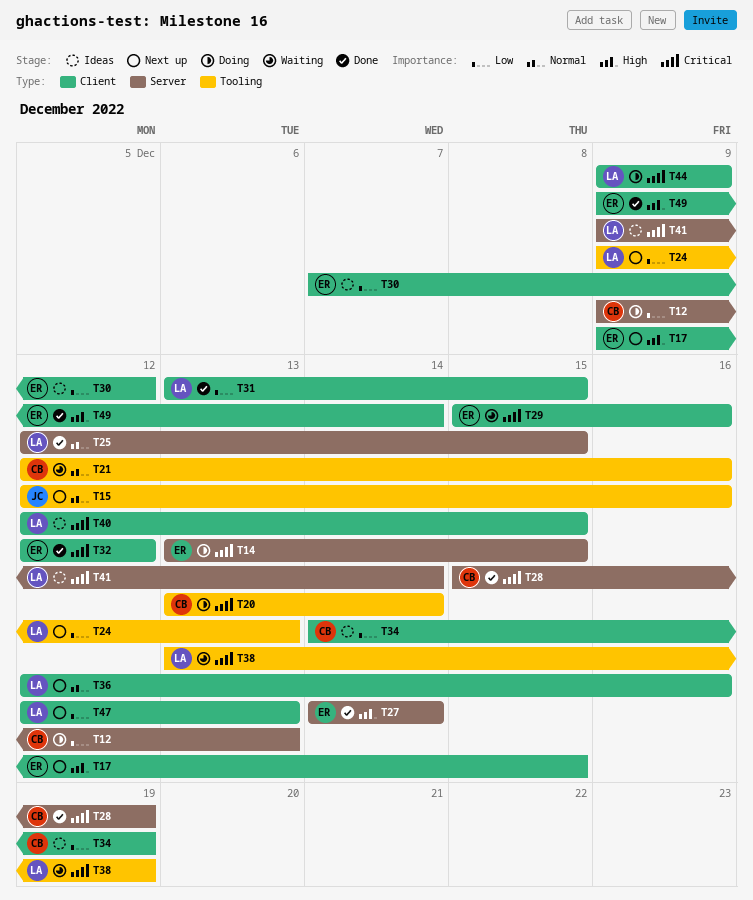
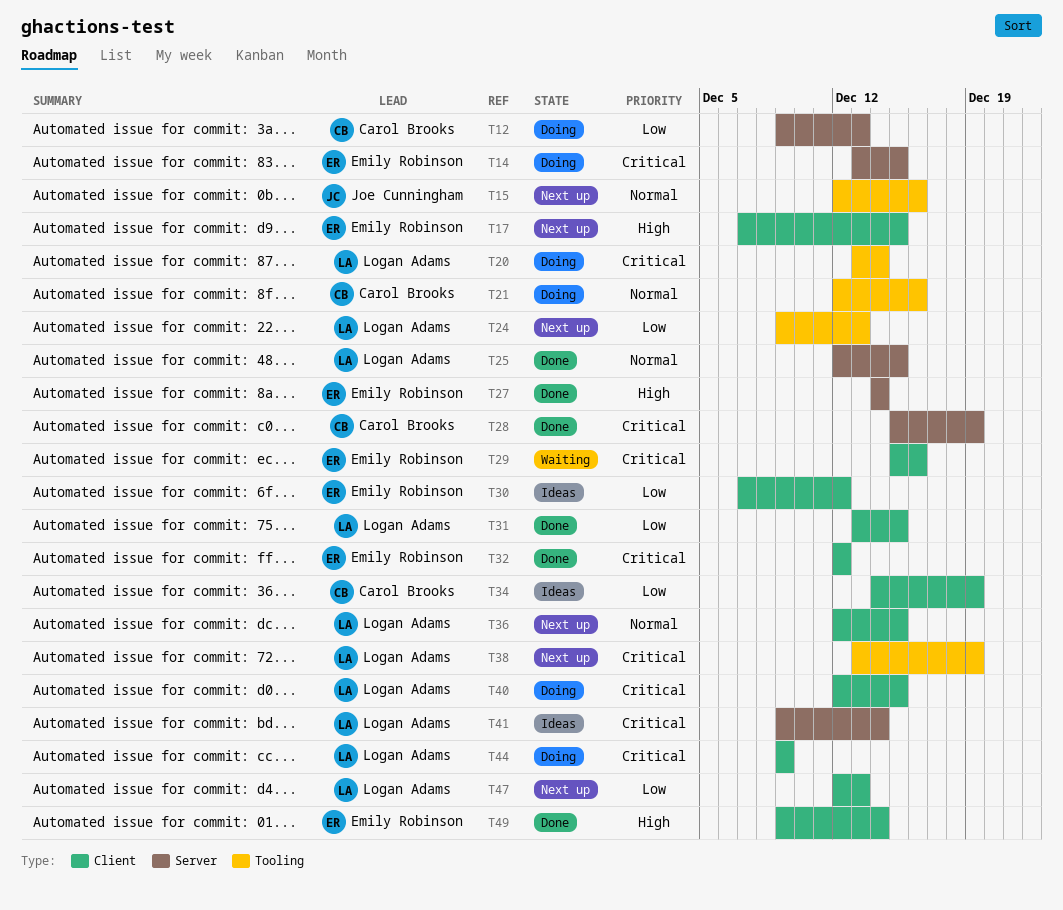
T17, start: Dec 9 -> Dec 7
T20, owner: Carol Brooks -> Logan Adams
T21, status: Waiting -> Doing
T36, due: Dec 16 -> Dec 15
T38, status: Waiting -> Next up
T40, status: Ideas -> Doing

